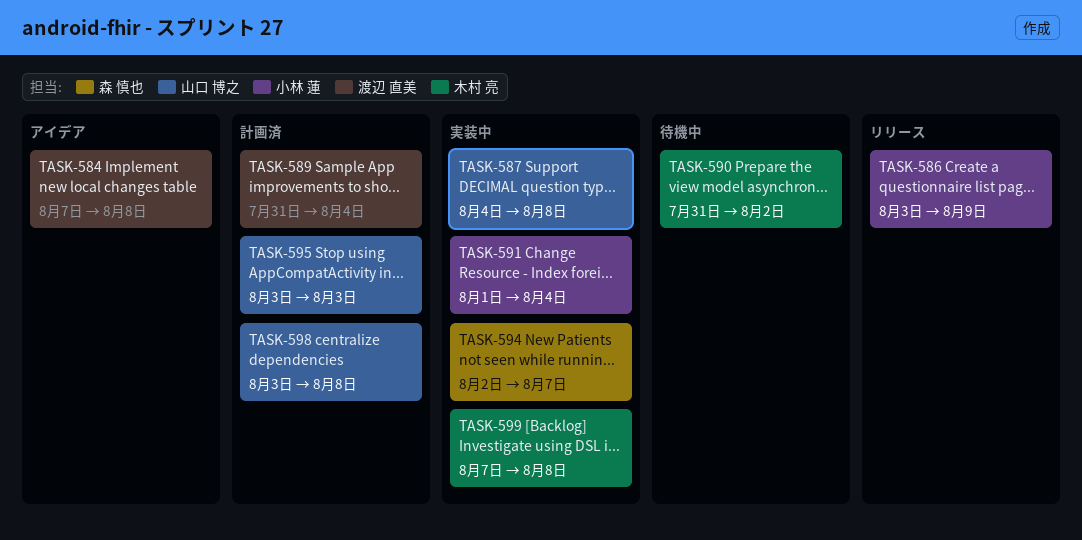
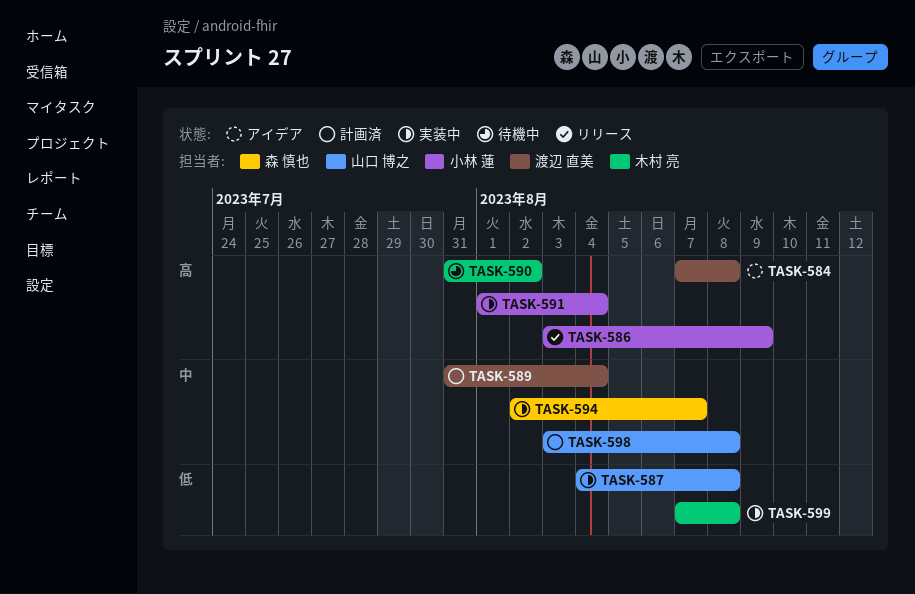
TASK-595: present -> none

